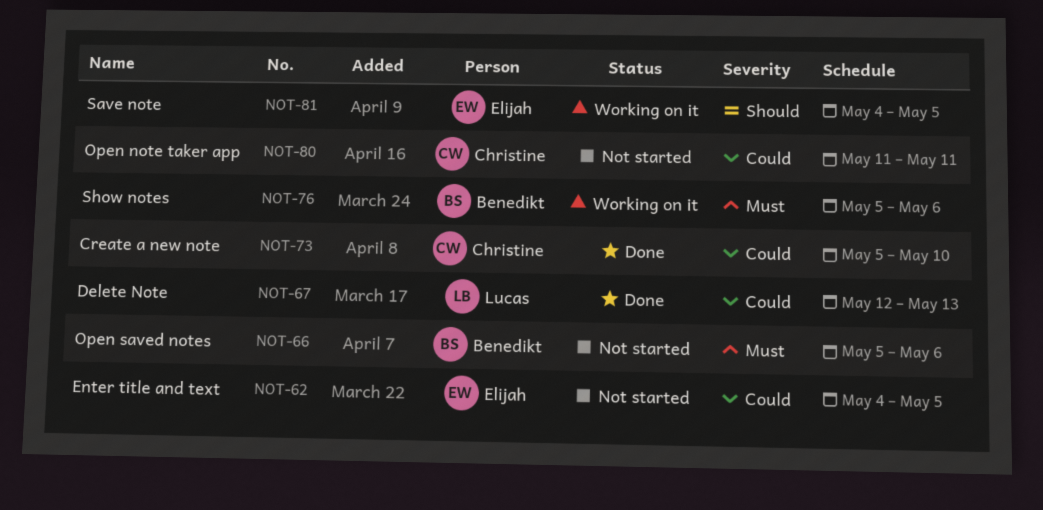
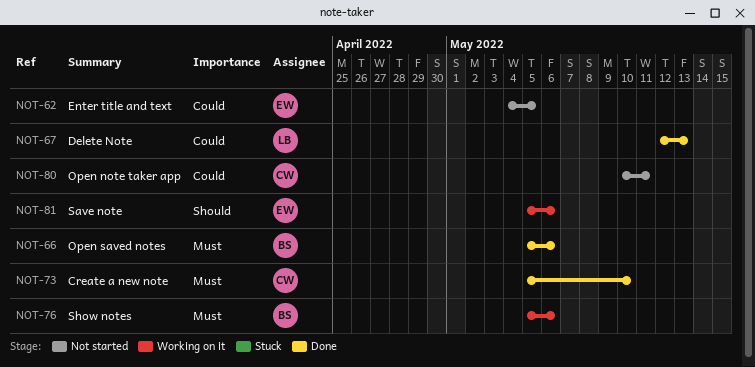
NOT-66, status: Not started -> Done
NOT-73, priority: Could -> Must
NOT-80, start: May 11 -> May 10
NOT-81, start: May 4 -> May 5
NOT-81, due: May 5 -> May 6

